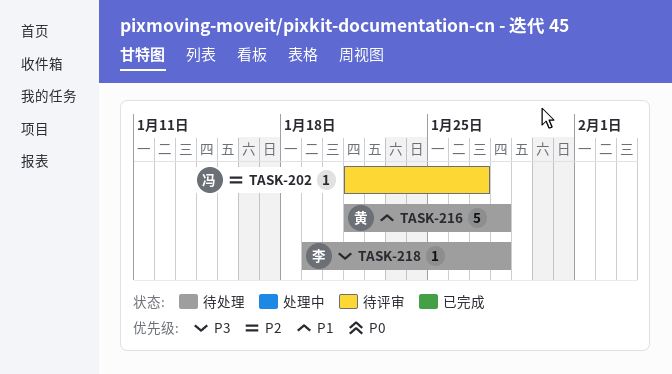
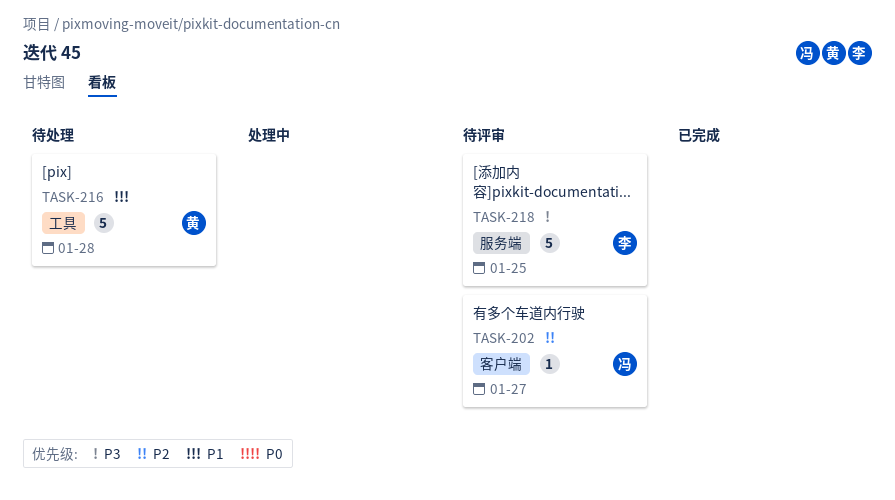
TASK-218, status: 待处理 -> 待评审
TASK-218, estimate: 1 -> 5
TASK-218, due: Jan 28 -> Jan 25

